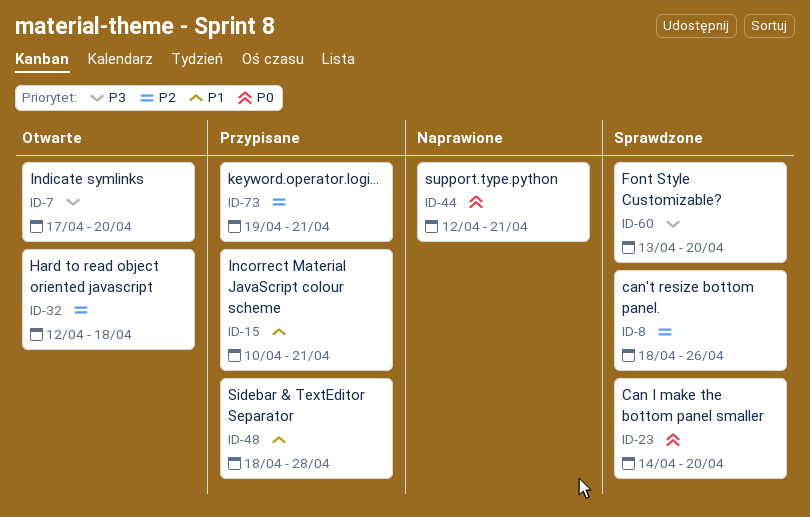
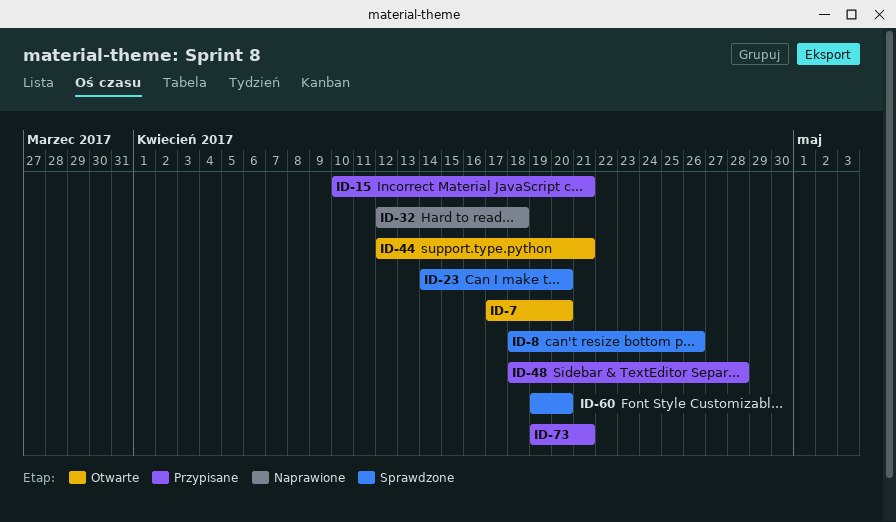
ID-32, status: Otwarte -> Naprawione
ID-44, status: Naprawione -> Otwarte
ID-60, start: Apr 13 -> Apr 19

